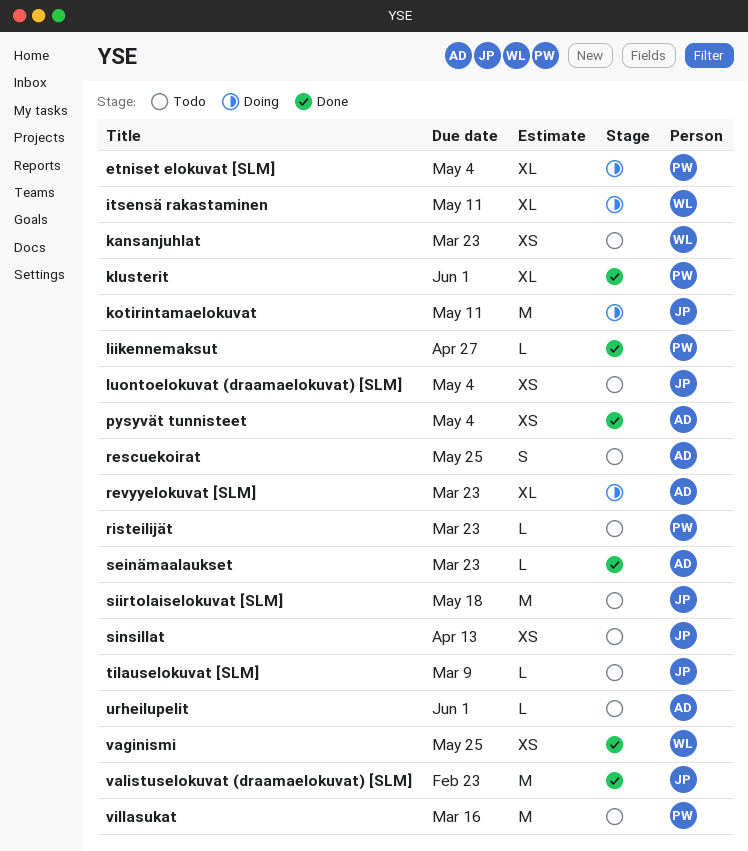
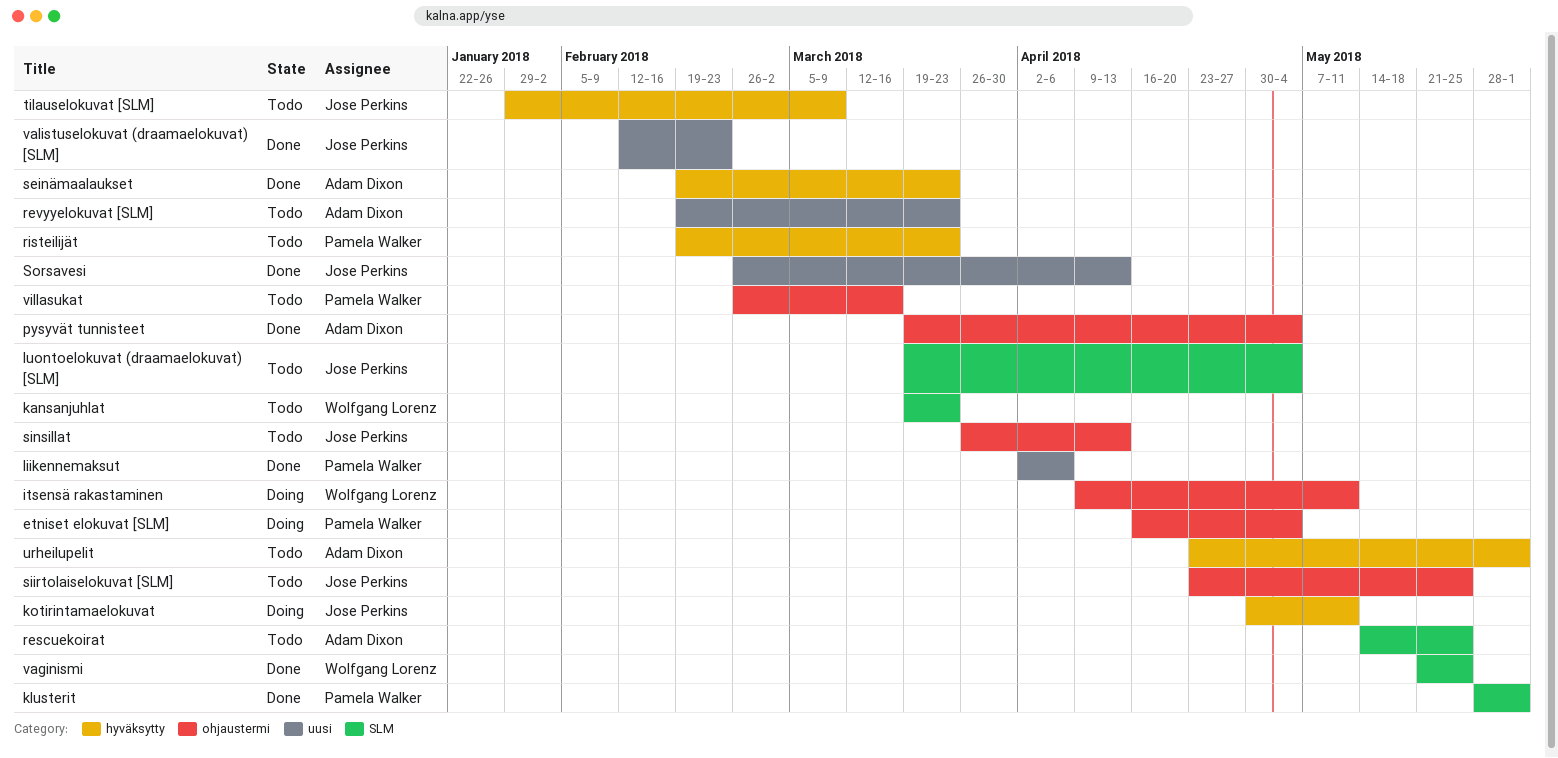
liikennemaksut, due: Apr 27 -> Apr 6
revyyelokuvat [SLM], status: Doing -> Todo
siirtolaiselokuvat [SLM], due: May 18 -> May 25
Sorsavesi: none -> present

